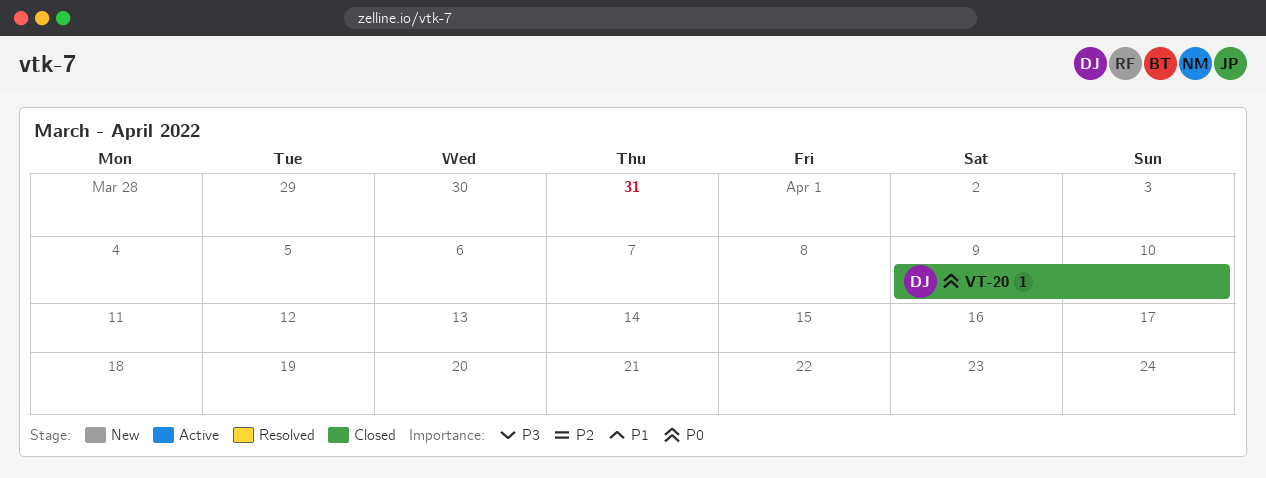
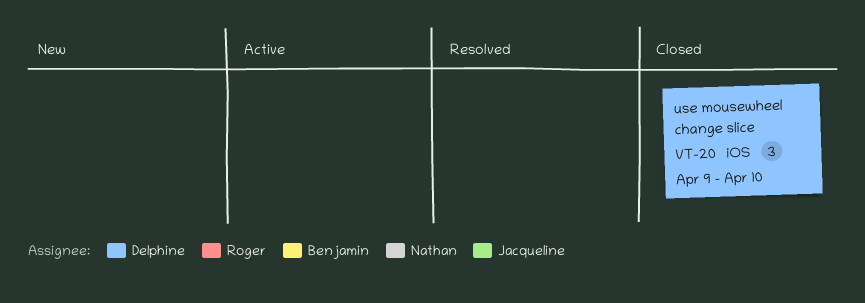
VT-20, estimate: 1 -> 3

